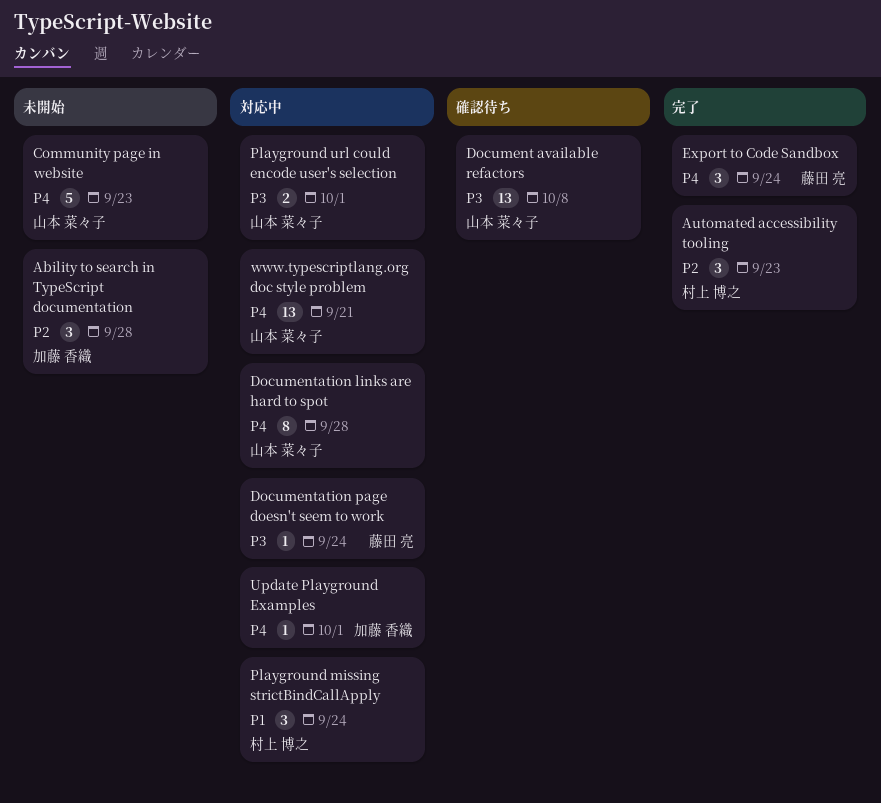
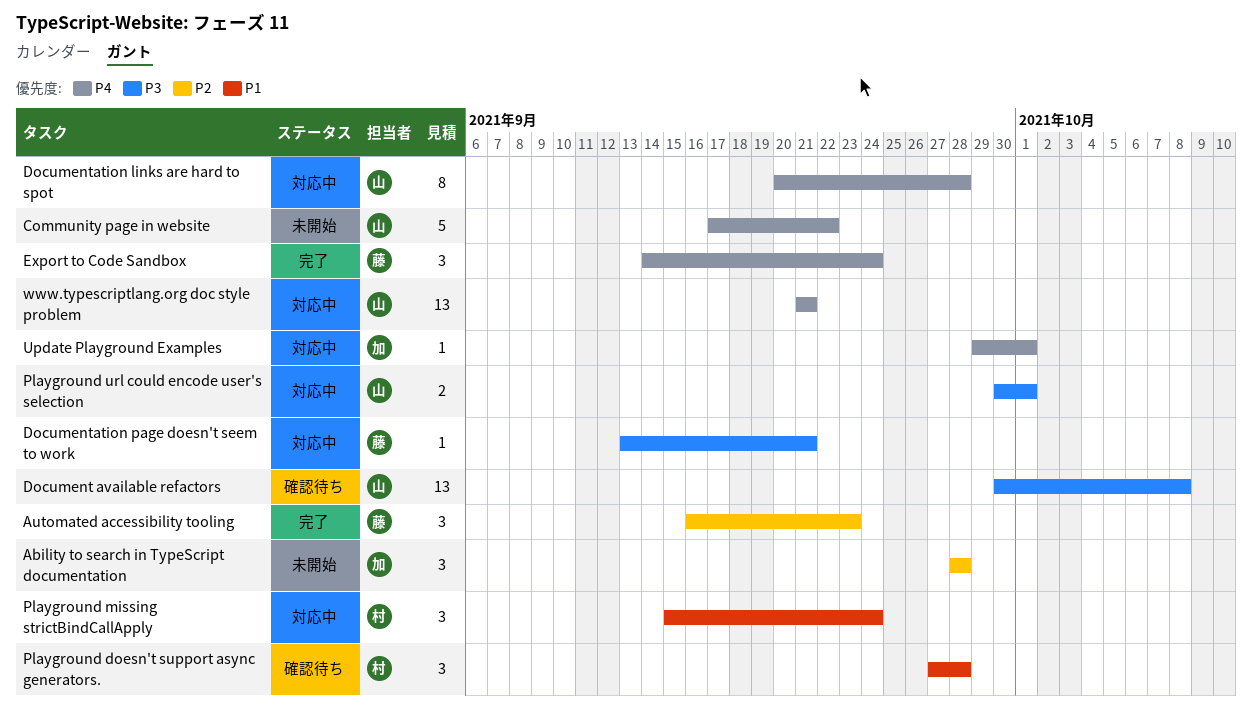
Automated accessibility tooling, owner: 村上 博之 -> 藤田 亮
Community page in website, due: Sep 23 -> Sep 22
Documentation page doesn't seem to work, due: Sep 24 -> Sep 21
Playground doesn't support async generators.: none -> present

